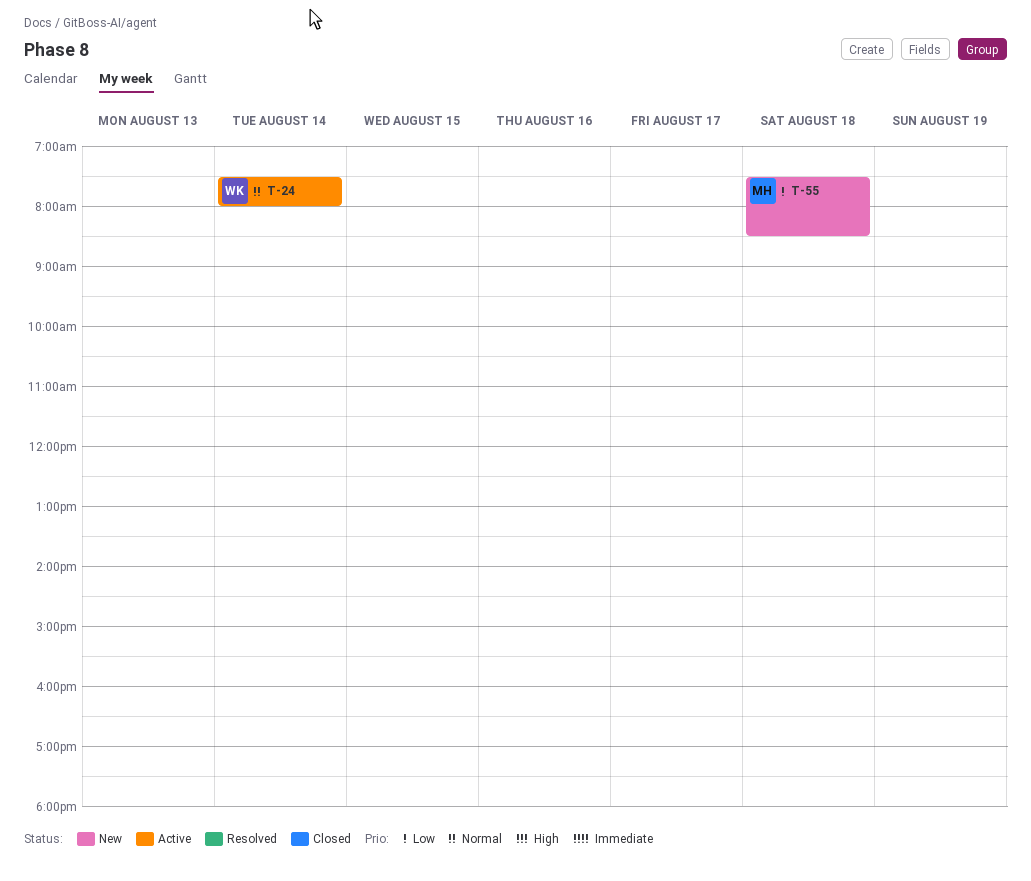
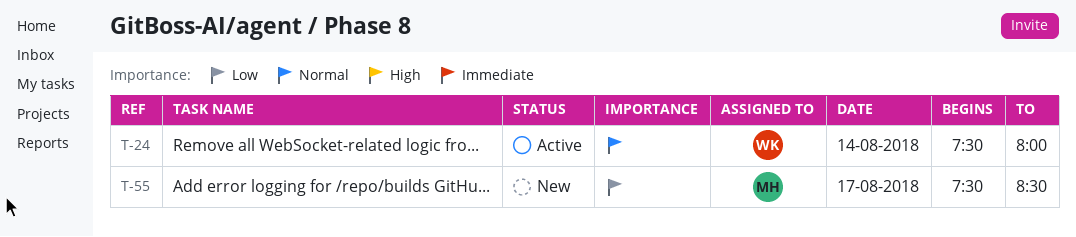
T-55, day: Aug 18 -> Aug 17

